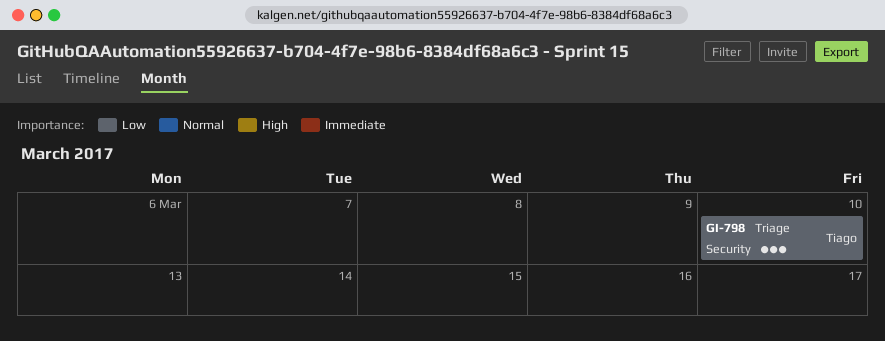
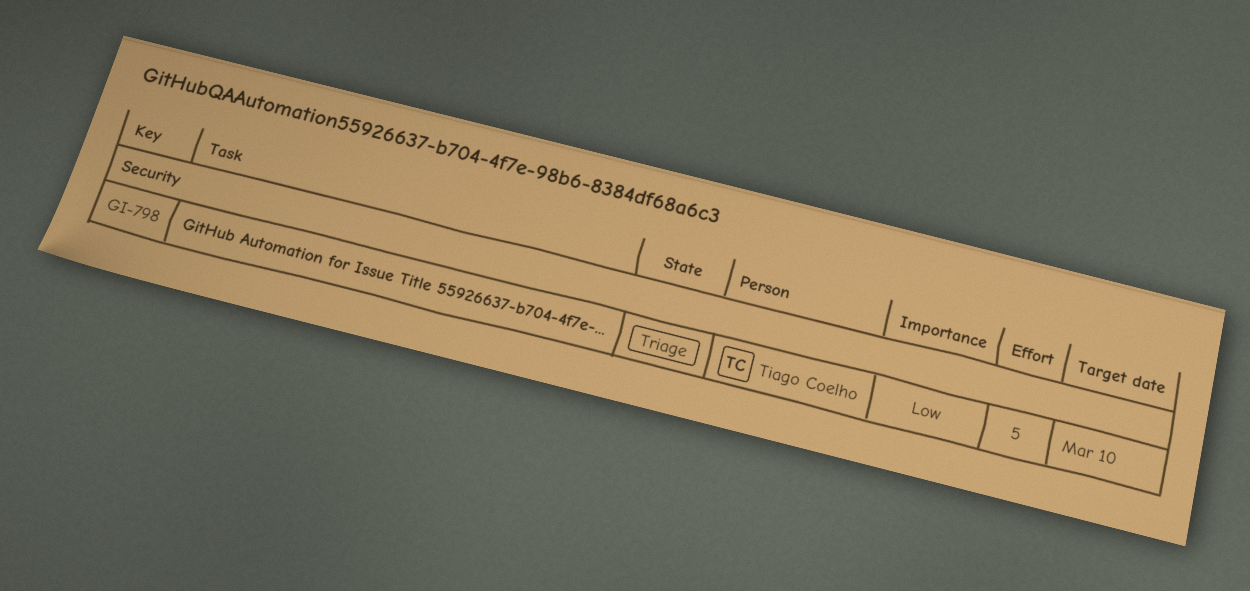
GI-798, estimate: 3 -> 5

